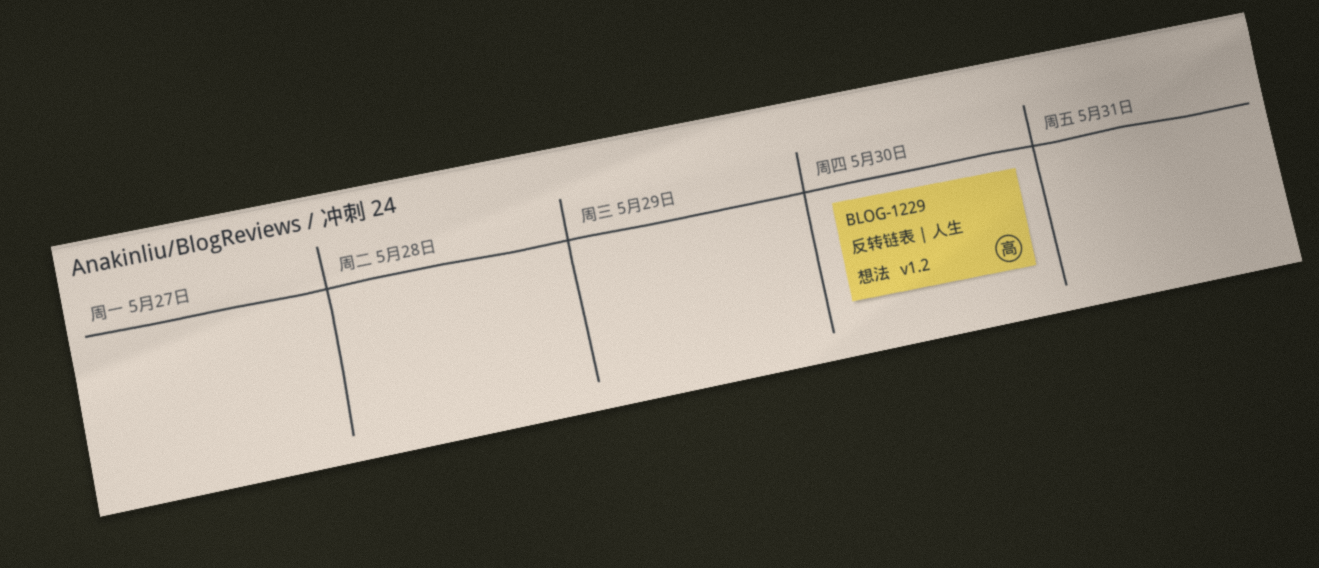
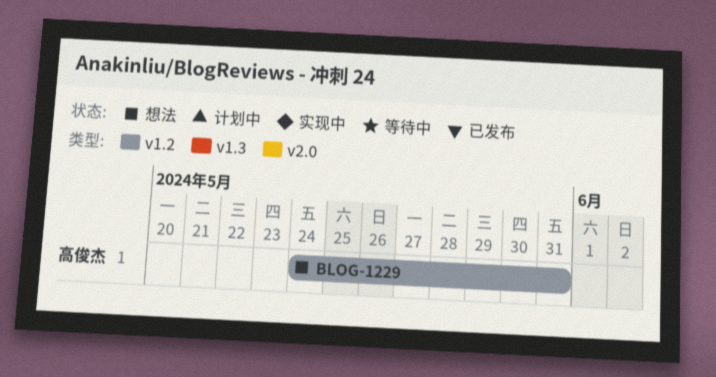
BLOG-1229, due: May 30 -> May 31

